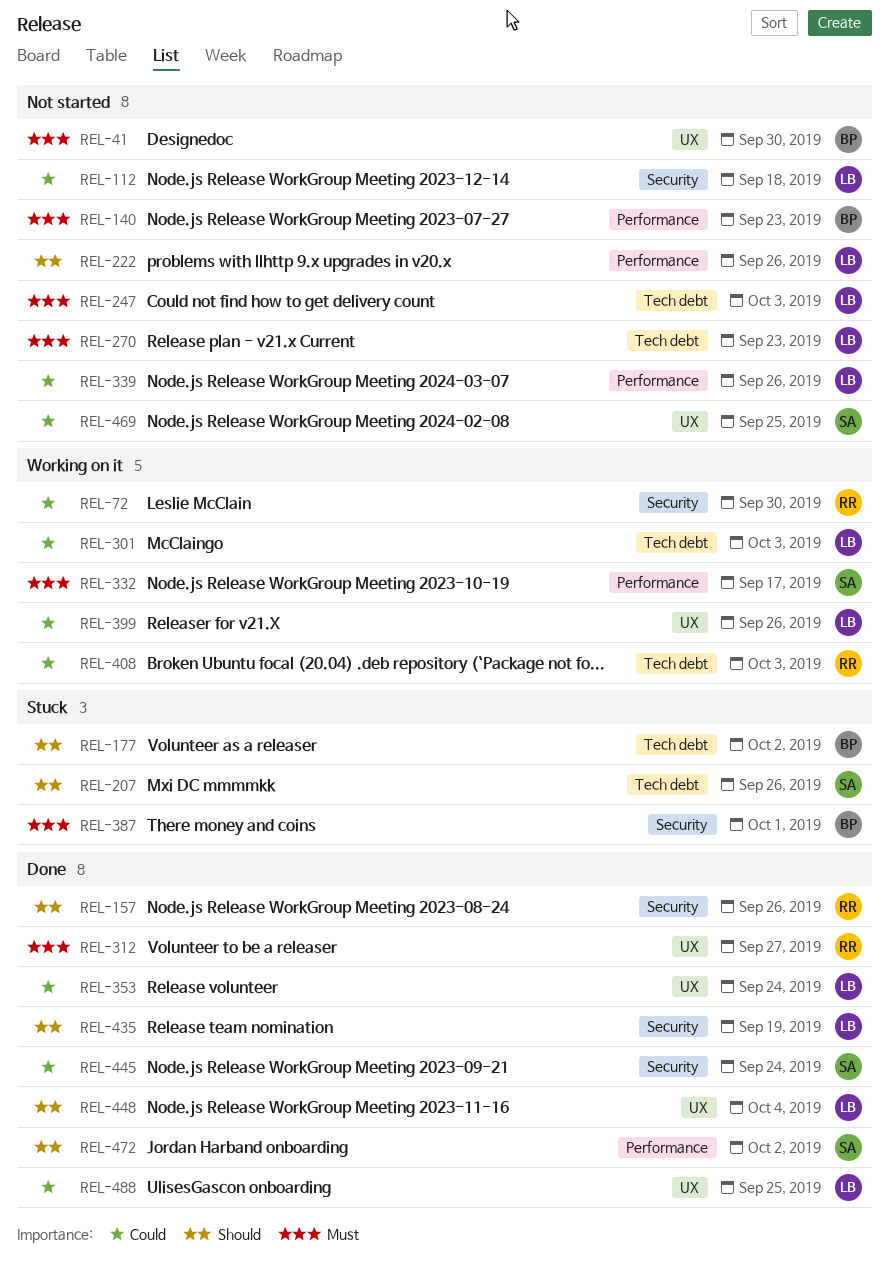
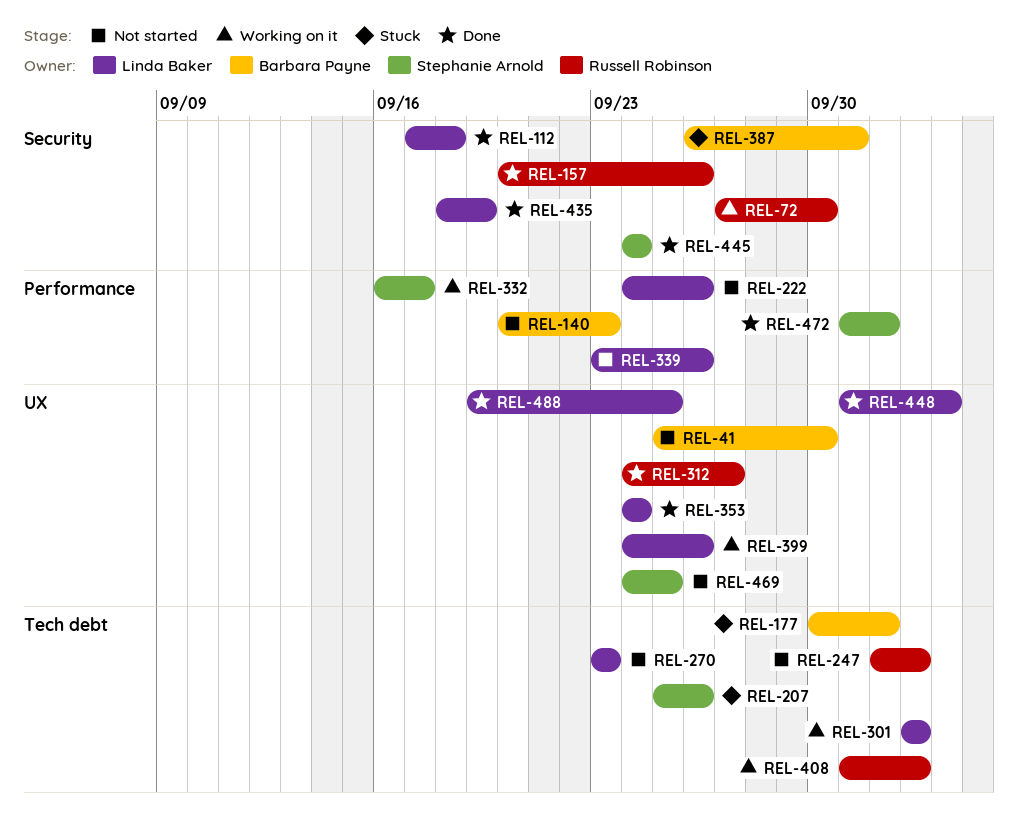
REL-112, status: Not started -> Done
REL-247, owner: Linda Baker -> Russell Robinson

